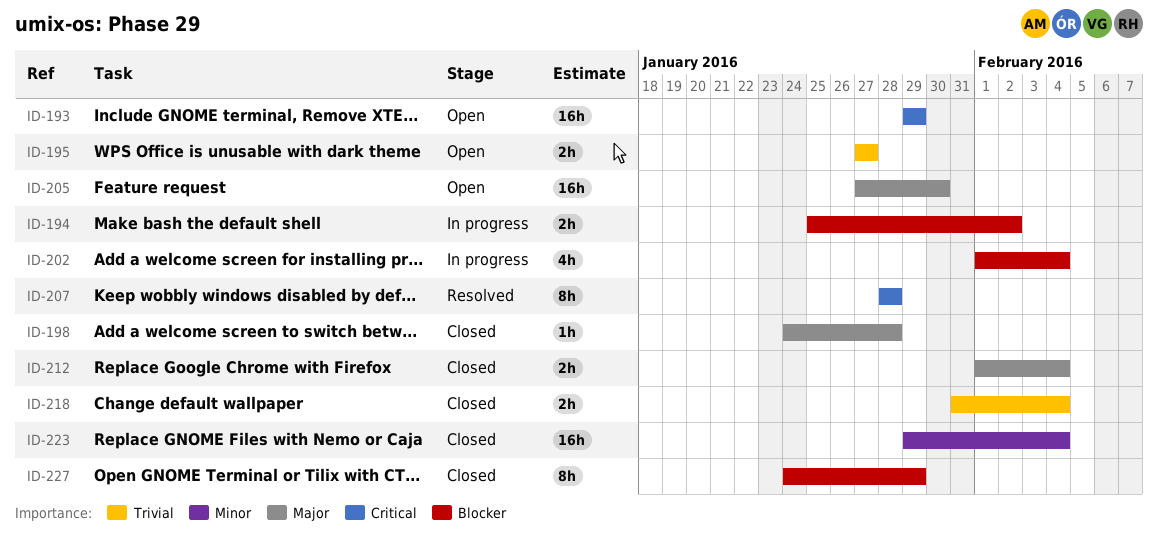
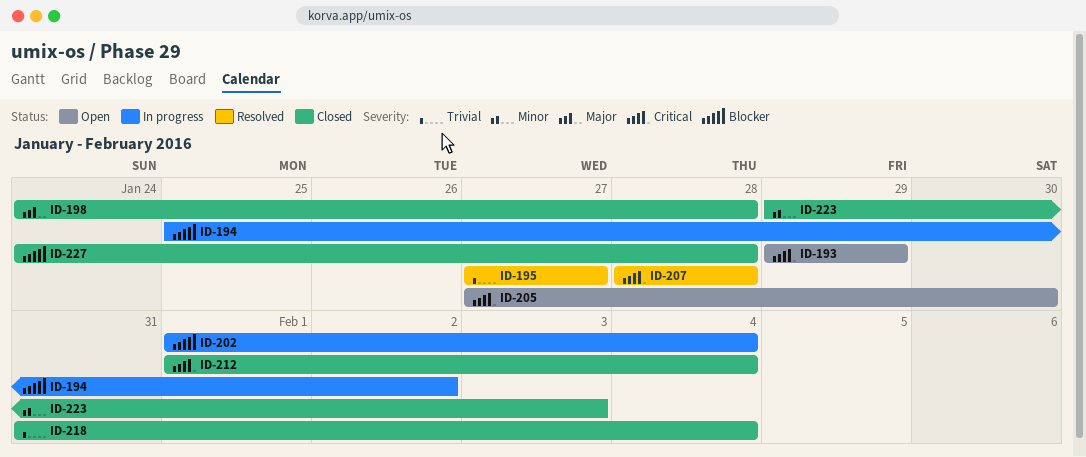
ID-195, status: Open -> Resolved
ID-205, priority: Major -> Critical
ID-212, priority: Major -> Critical
ID-223, due: Feb 4 -> Feb 3
ID-227, due: Jan 29 -> Jan 28

